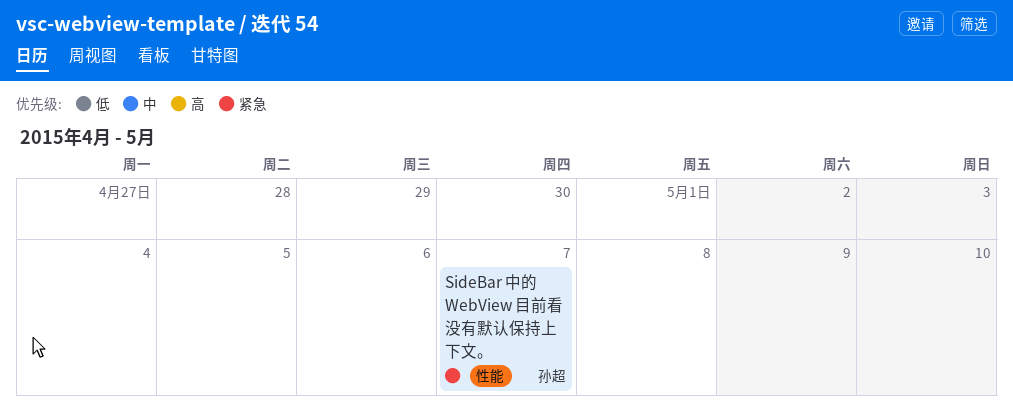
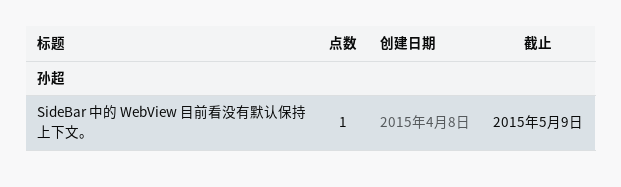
SideBar 中的 WebView 目前看没有默认保持上下文。, due: May 7 -> May 9

